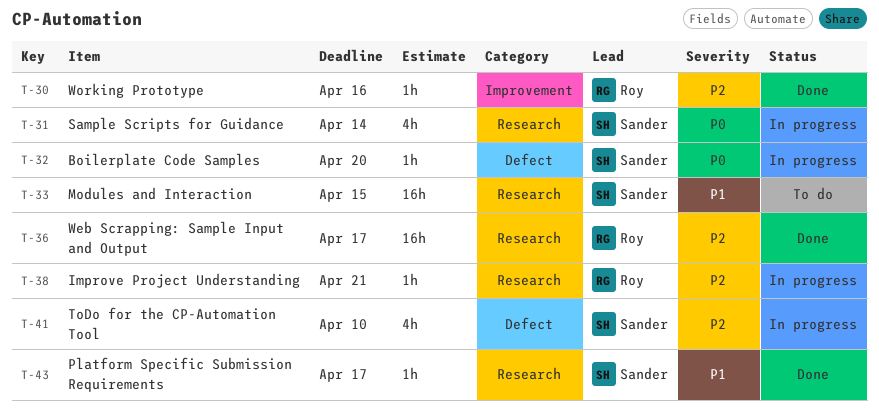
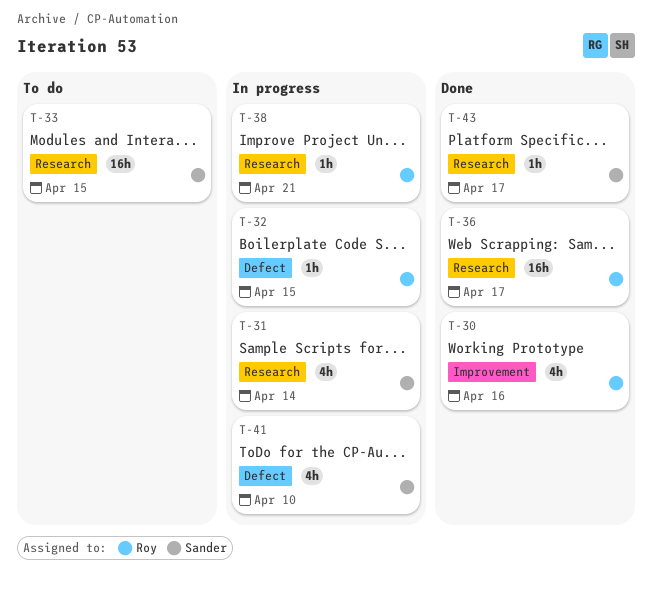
T-30, estimate: 1h -> 4h
T-32, owner: Sander -> Roy
T-32, due: Apr 20 -> Apr 15

